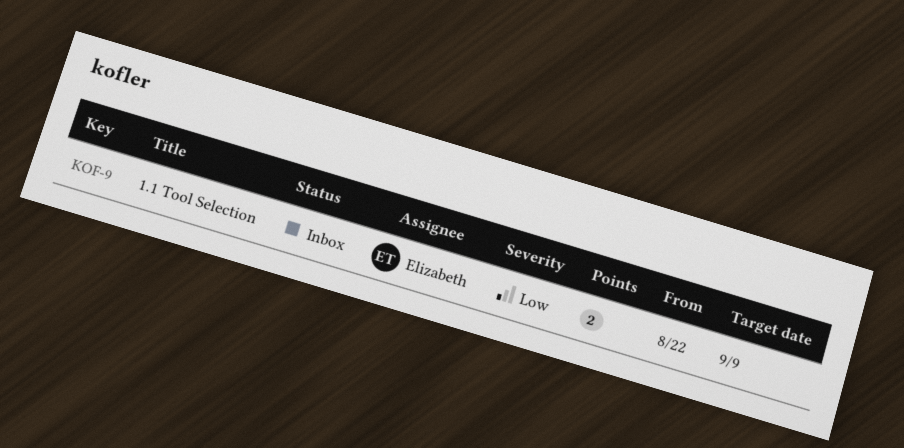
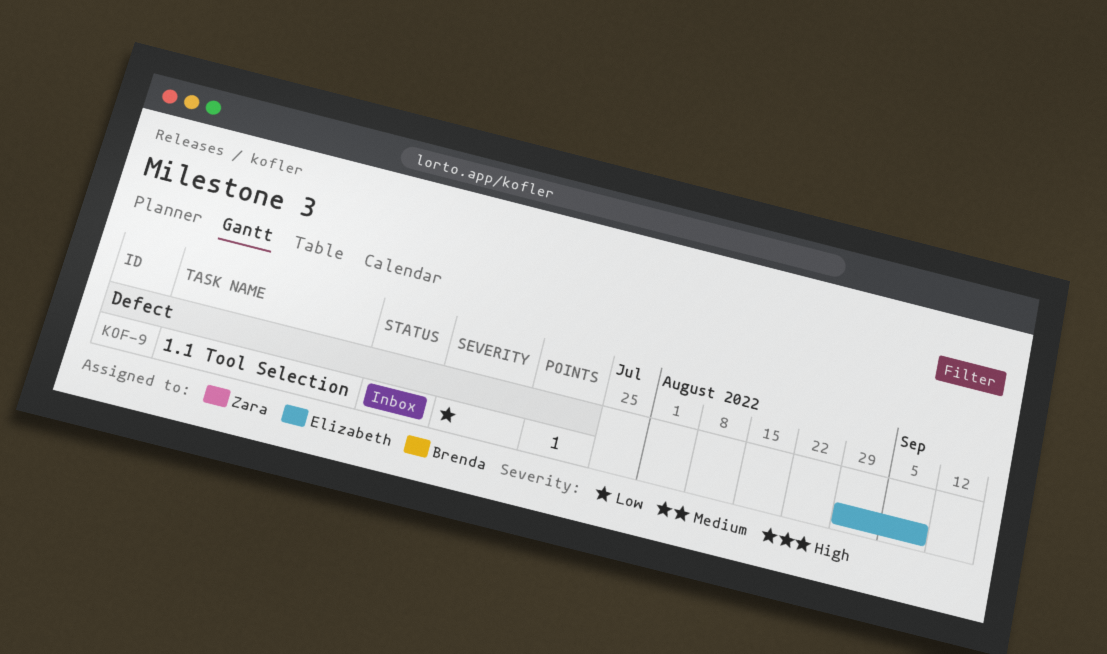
KOF-9, estimate: 2 -> 1
KOF-9, start: Aug 22 -> Aug 29

